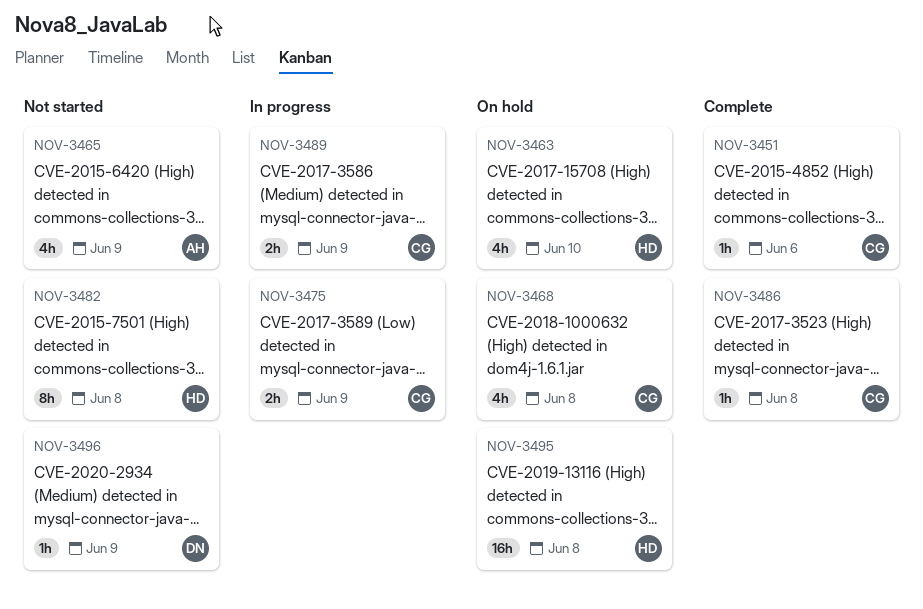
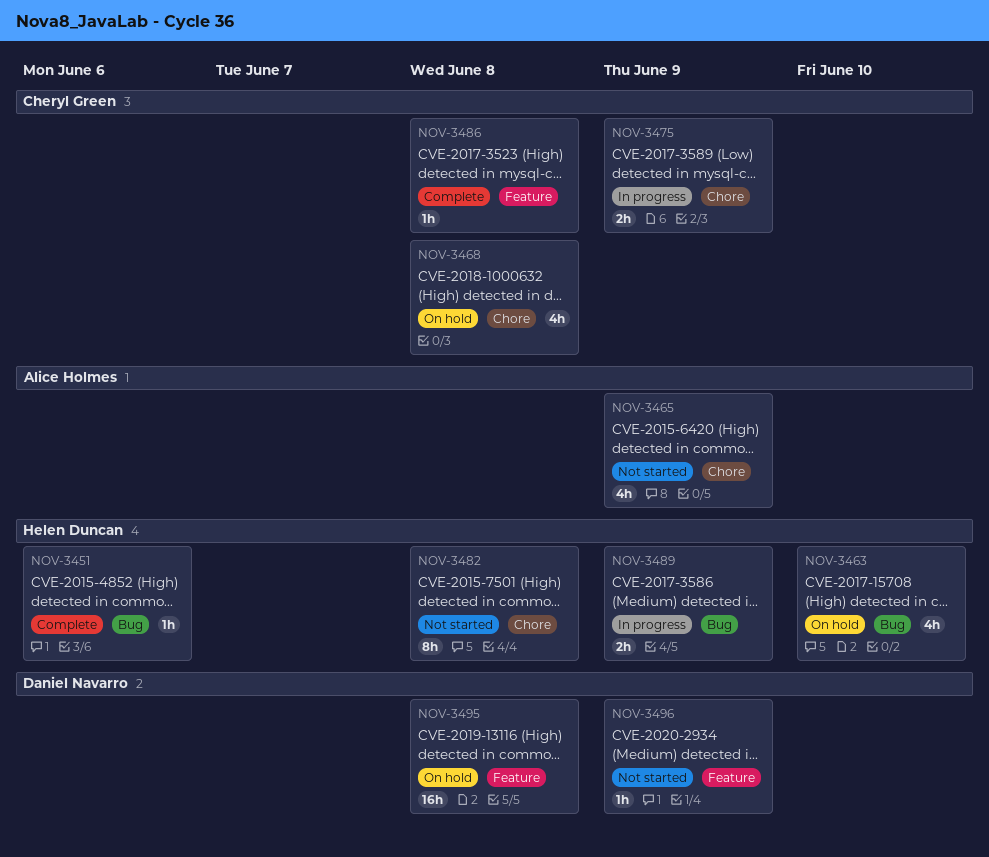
NOV-3451, owner: Cheryl Green -> Helen Duncan
NOV-3489, owner: Cheryl Green -> Helen Duncan
NOV-3495, owner: Helen Duncan -> Daniel Navarro

